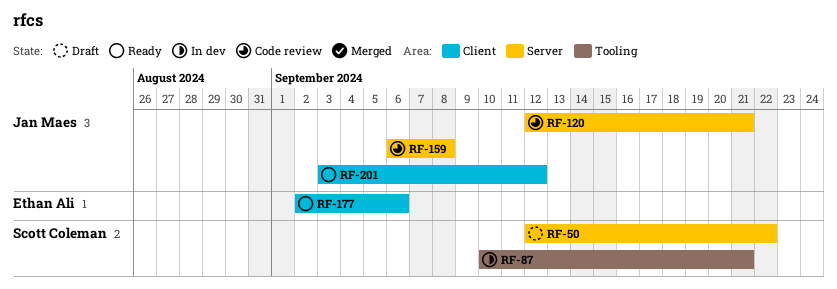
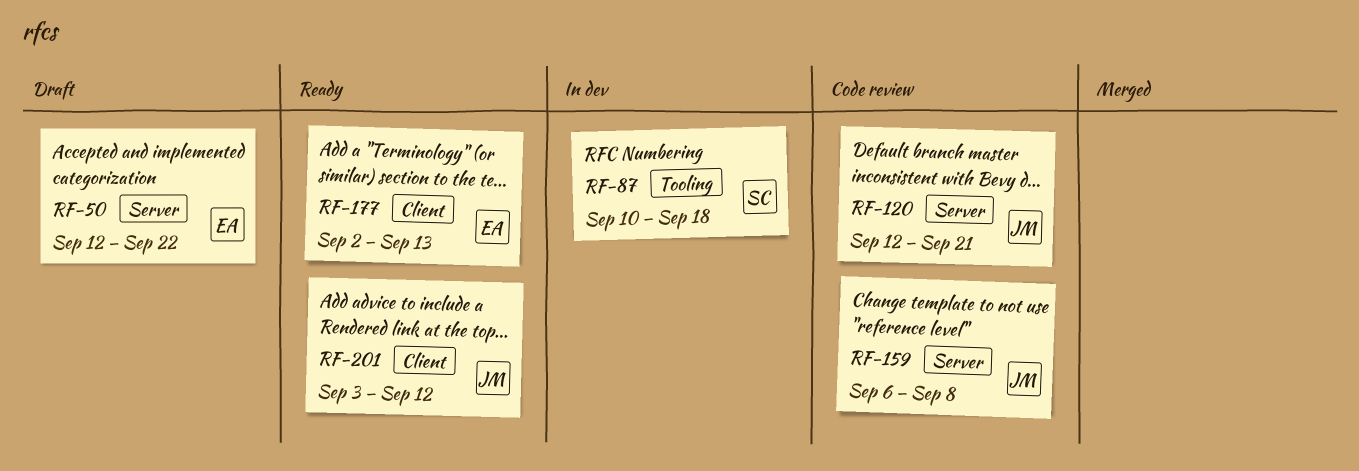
RF-50, owner: Scott Coleman -> Ethan Ali
RF-87, due: Sep 21 -> Sep 18
RF-177, due: Sep 6 -> Sep 13

